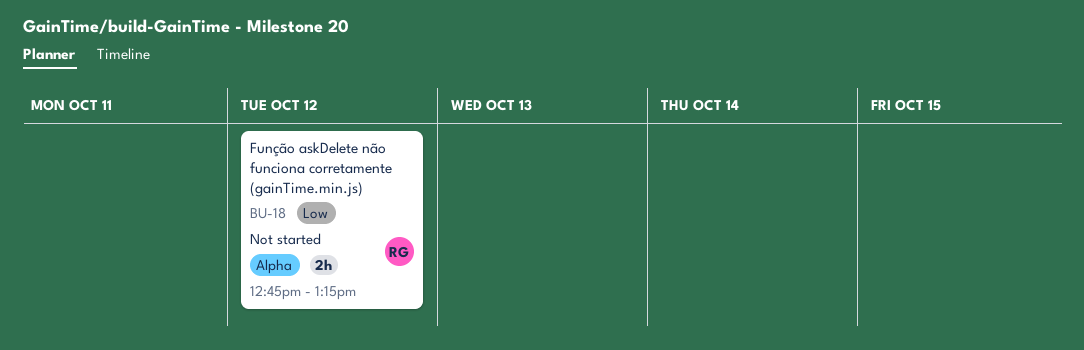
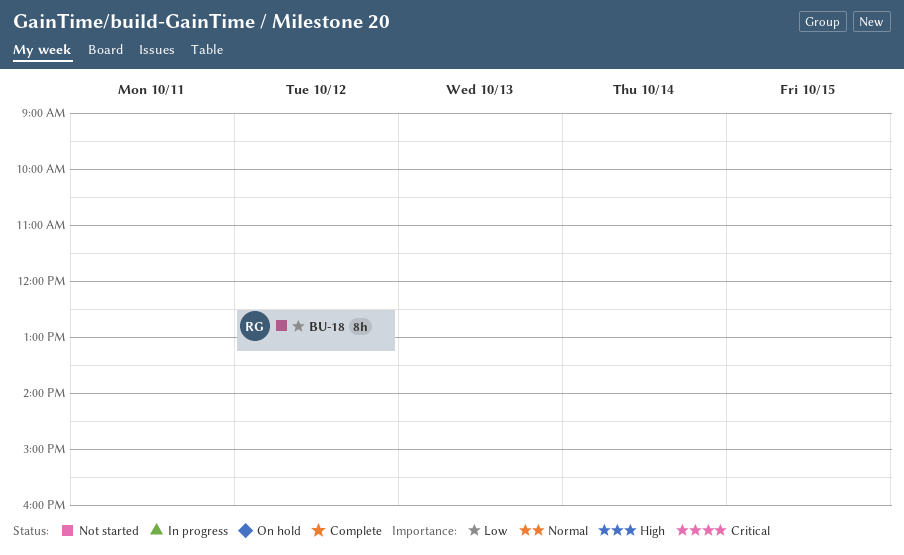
BU-18, estimate: 2h -> 8h
BU-18, begins: 12:45 -> 12:30

